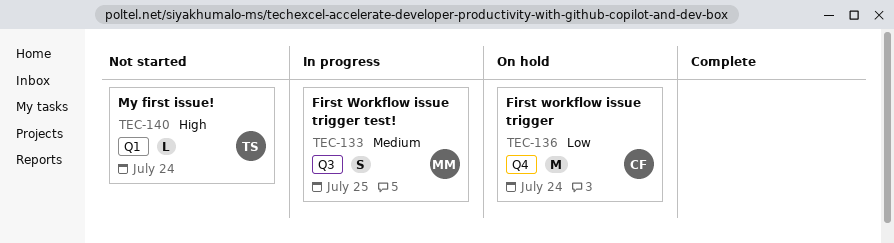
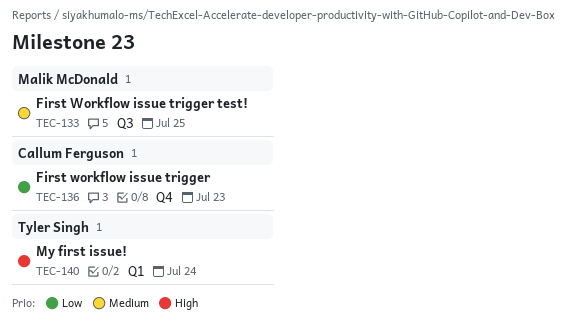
TEC-136, due: Jul 24 -> Jul 23

